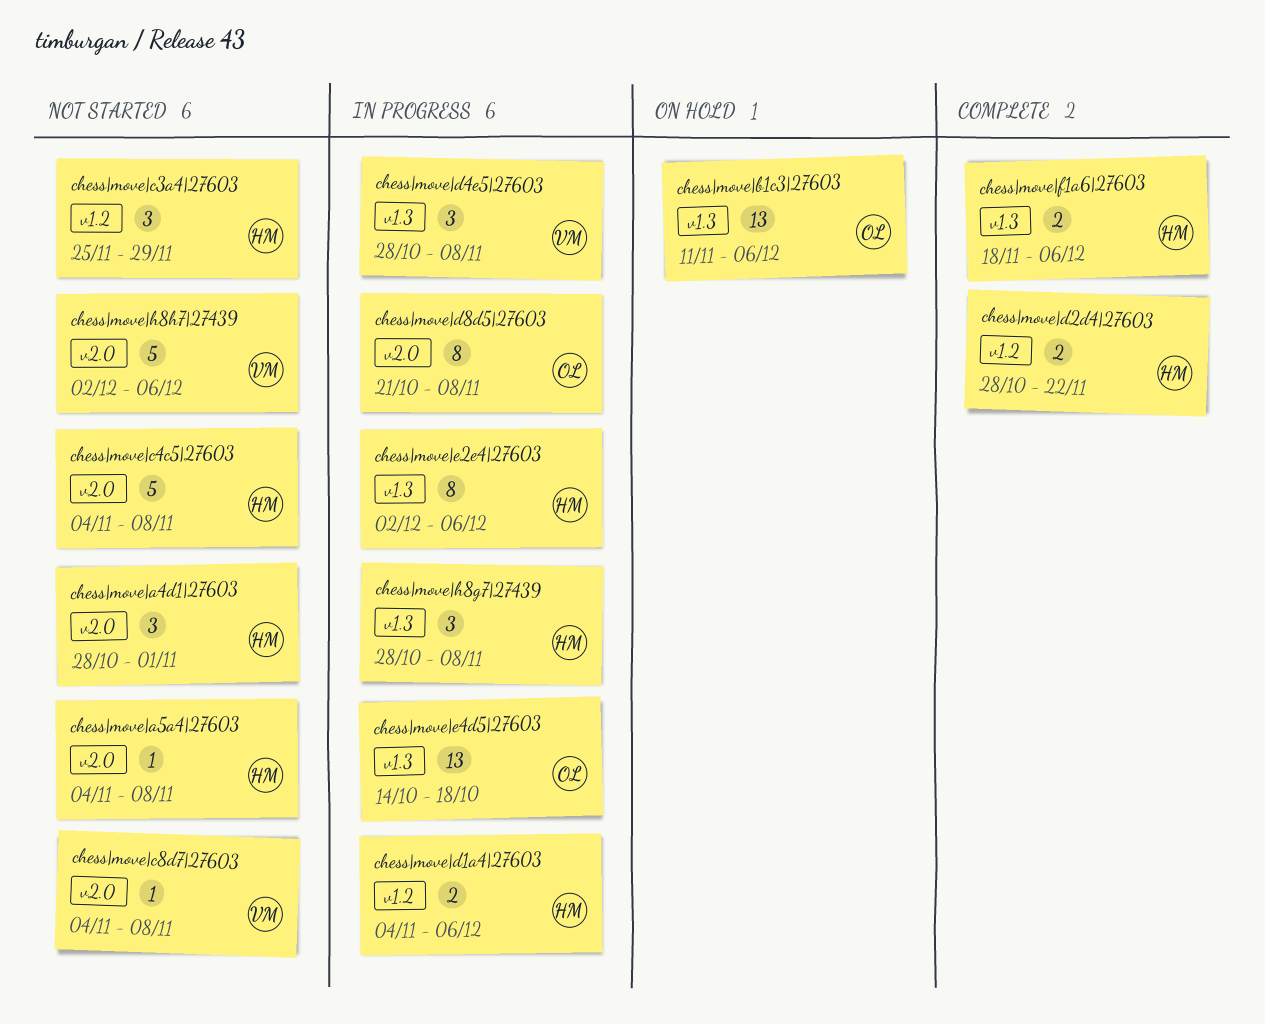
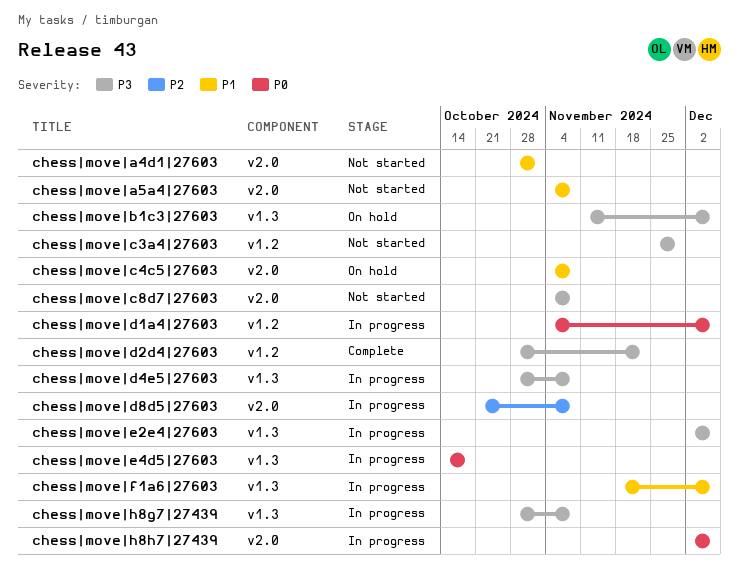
chess|move|c4c5|27603, status: Not started -> On hold
chess|move|f1a6|27603, status: Complete -> In progress
chess|move|h8h7|27439, status: Not started -> In progress

